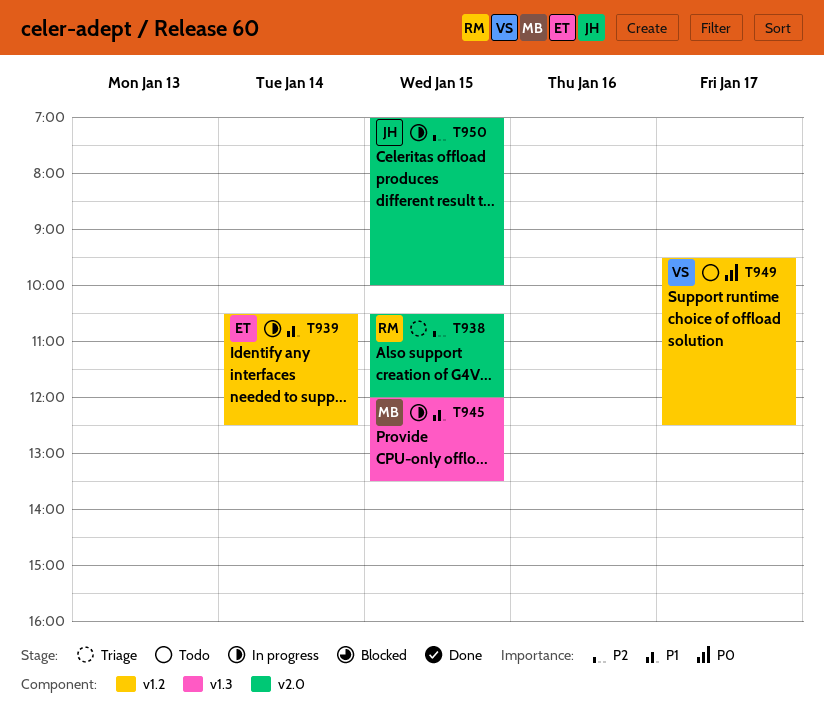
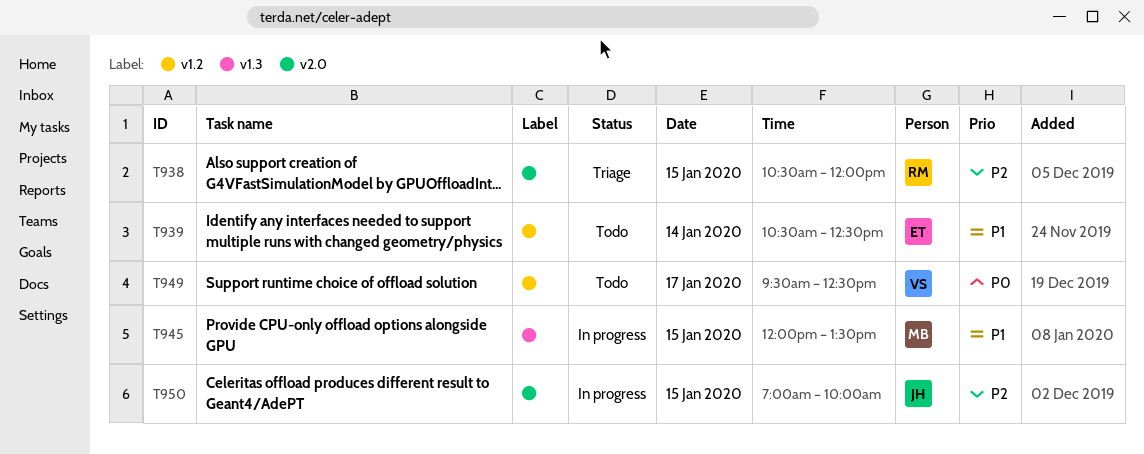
T939, status: In progress -> Todo

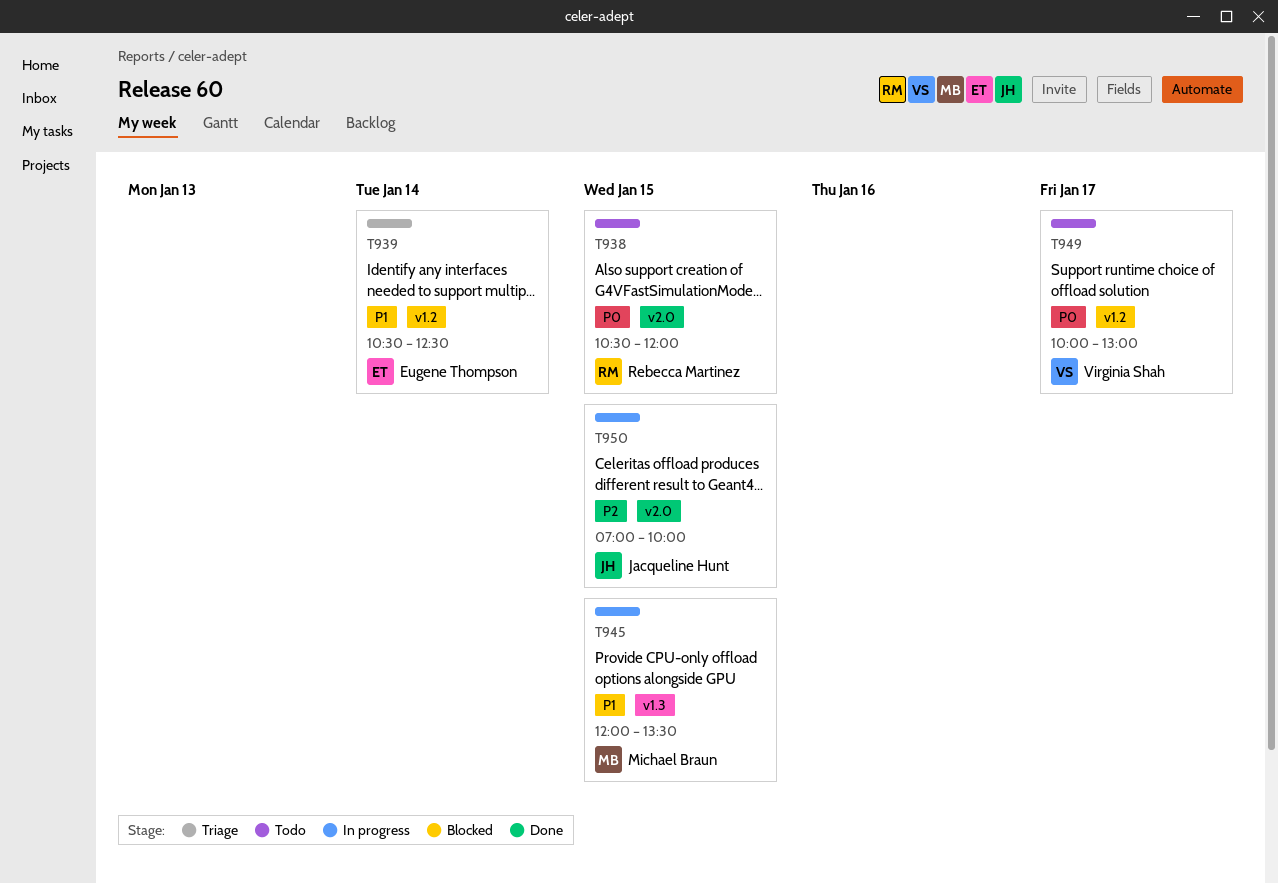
T938, status: Triage -> Todo
T938, priority: P2 -> P0
T939, status: Todo -> Triage
T949, begins: 09:30 -> 10:00
T949, ends: 12:30 -> 13:00

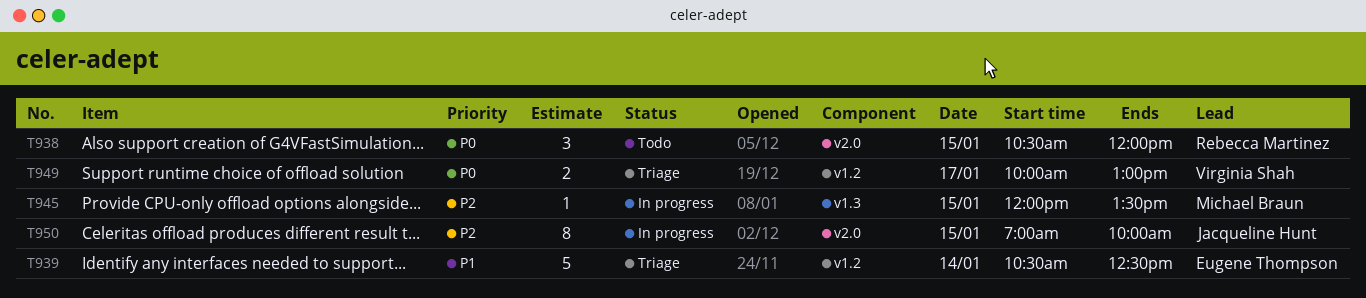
T945, priority: P1 -> P2
T949, status: Todo -> Triage

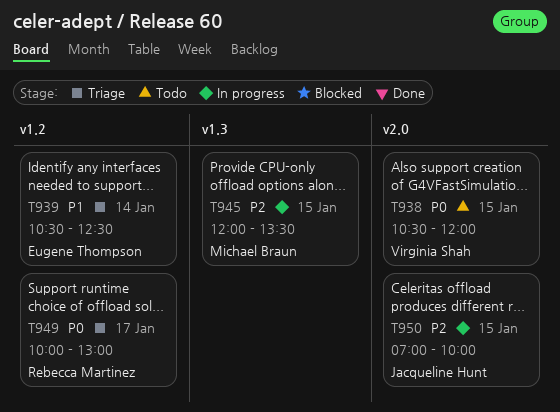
T938, owner: Rebecca Martinez -> Virginia Shah
T949, owner: Virginia Shah -> Rebecca Martinez

